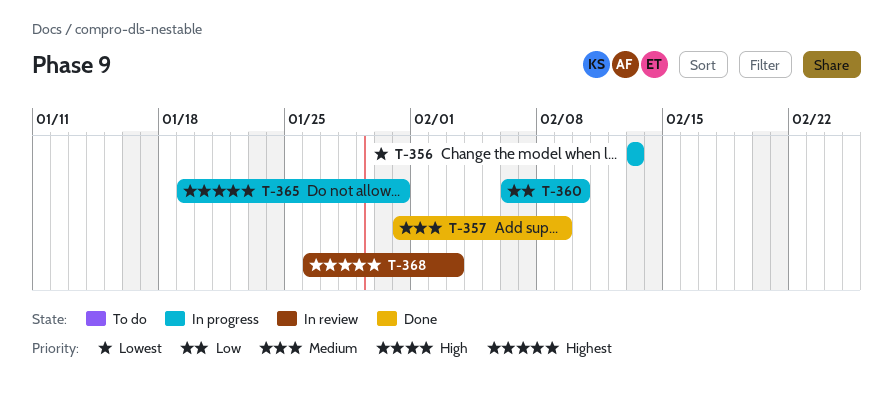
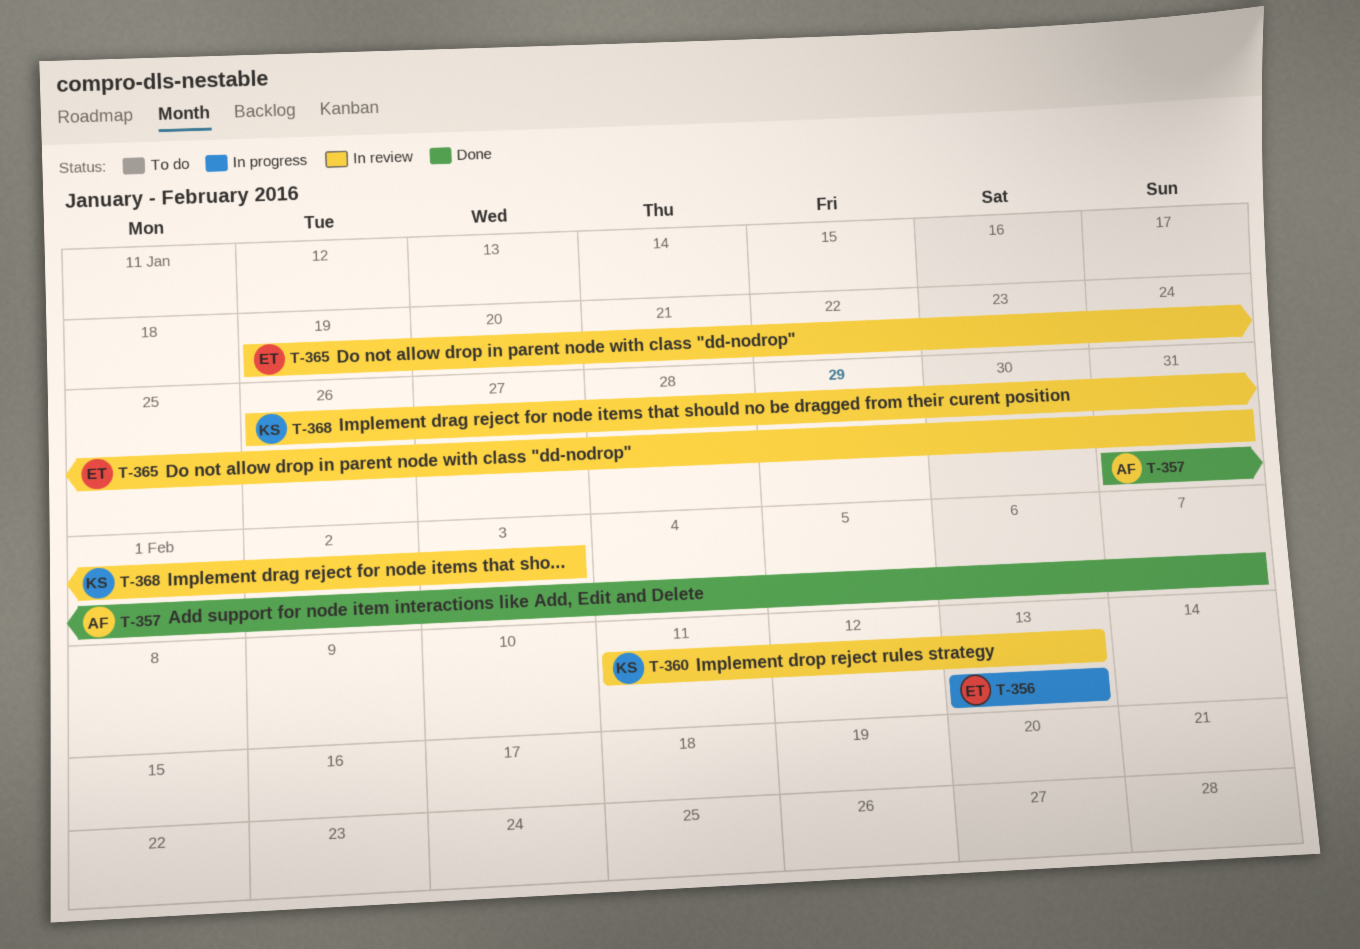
T-357, due: Feb 9 -> Feb 7
T-360, status: In progress -> In review
T-360, start: Feb 6 -> Feb 11
T-360, due: Feb 10 -> Feb 13
T-365, status: In progress -> In review

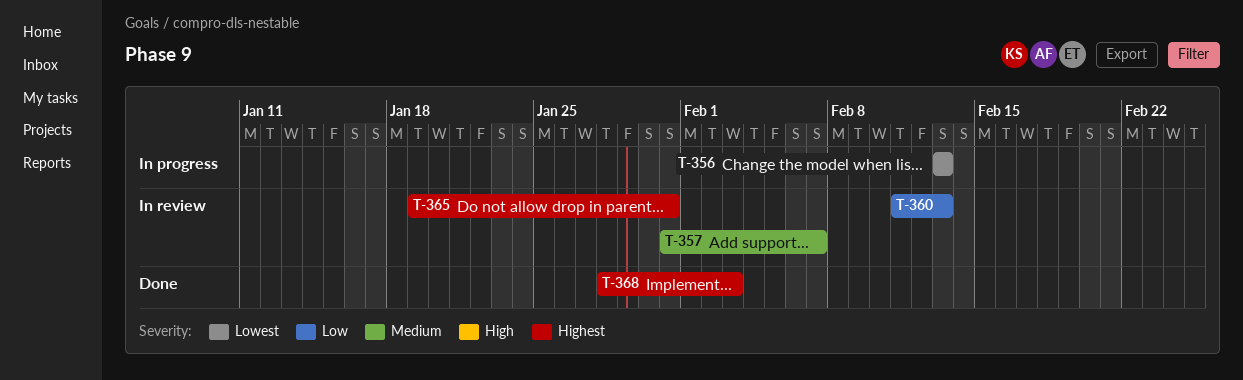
T-357, status: Done -> In review
T-368, status: In review -> Done
T-368, start: Jan 26 -> Jan 28

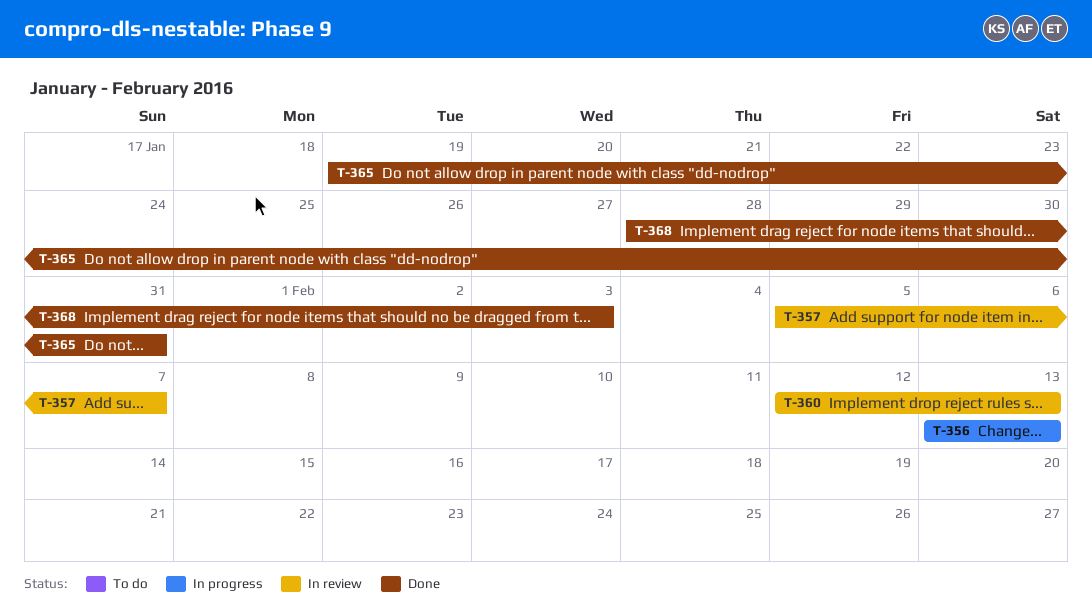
T-357, start: Jan 31 -> Feb 5
T-360, start: Feb 11 -> Feb 12
T-365, status: In review -> Done

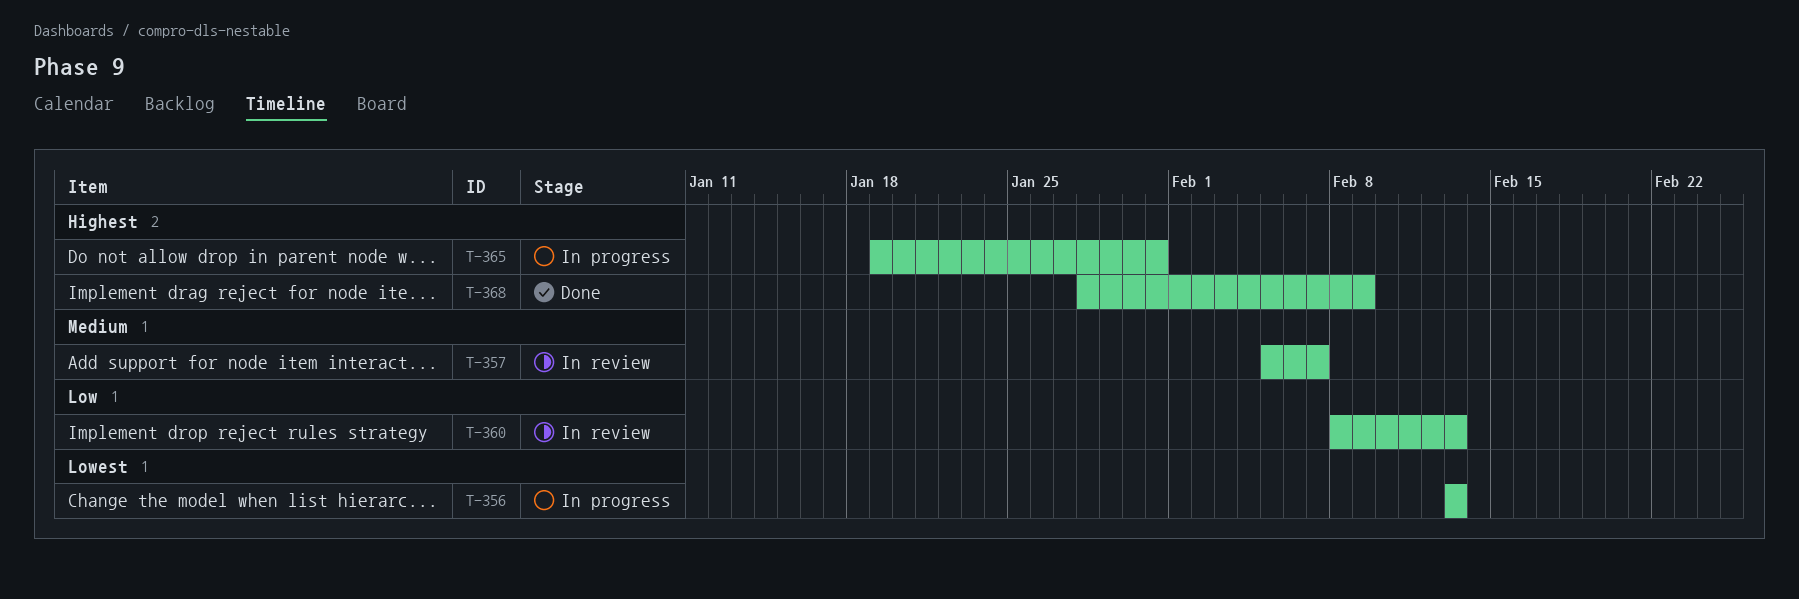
T-360, start: Feb 12 -> Feb 8
T-365, status: Done -> In progress
T-368, due: Feb 3 -> Feb 9

